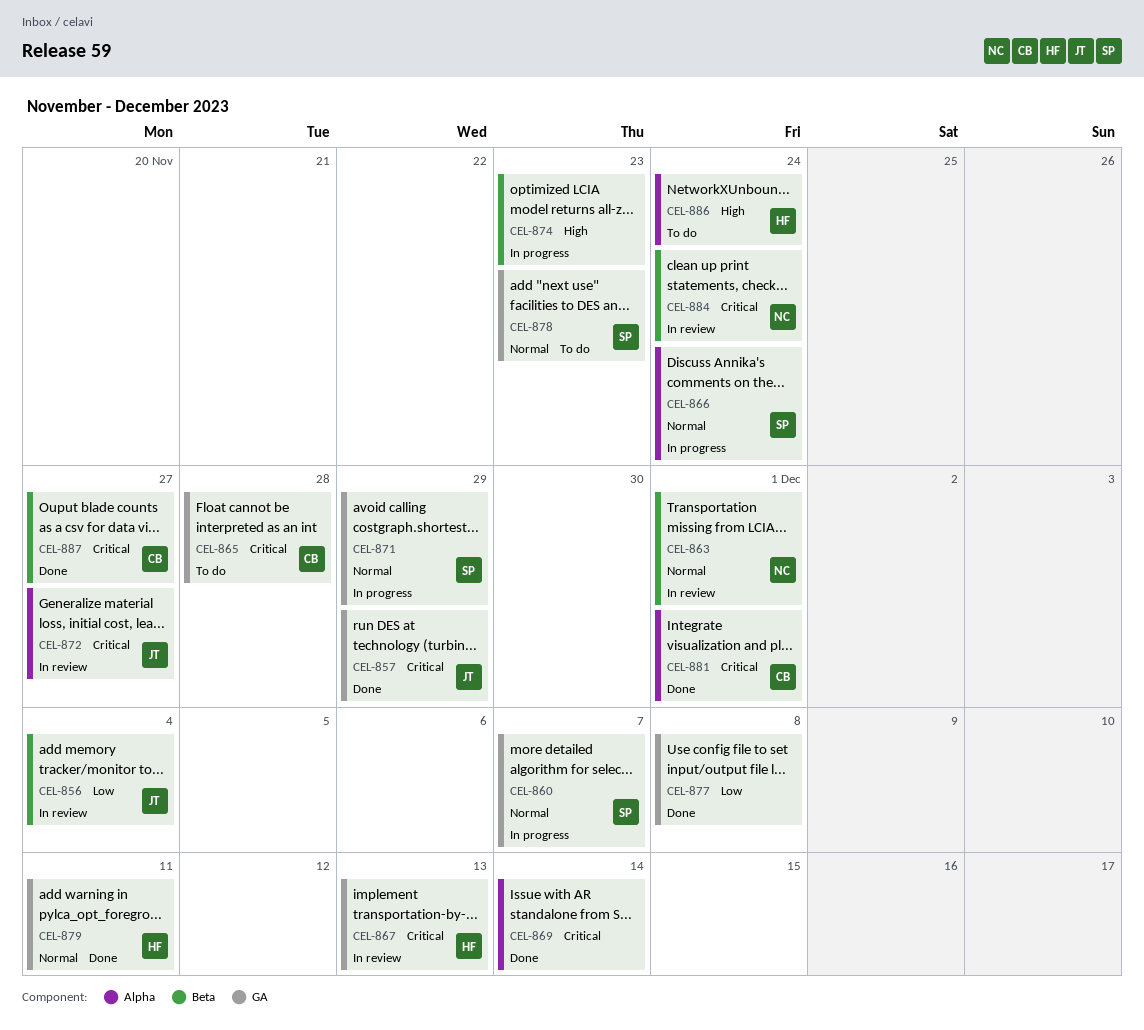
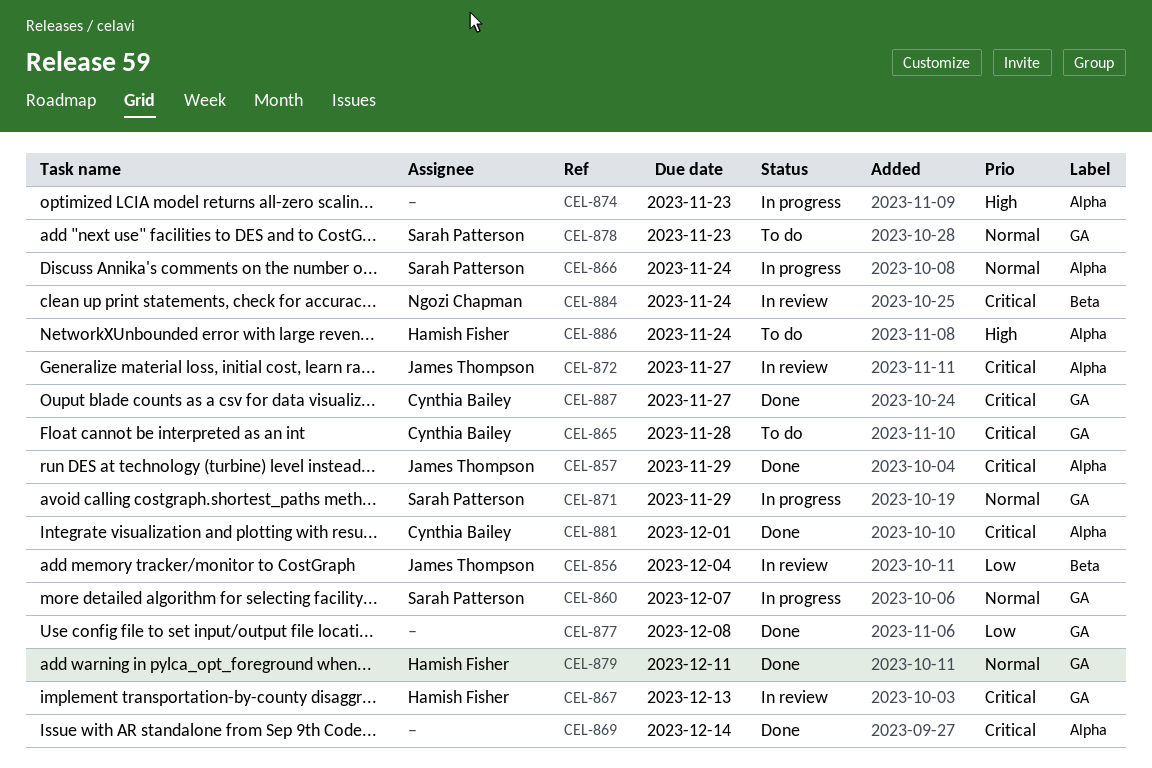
CEL-857, label: GA -> Alpha
CEL-863: present -> none
CEL-874, label: Beta -> Alpha
CEL-887, label: Beta -> GA

